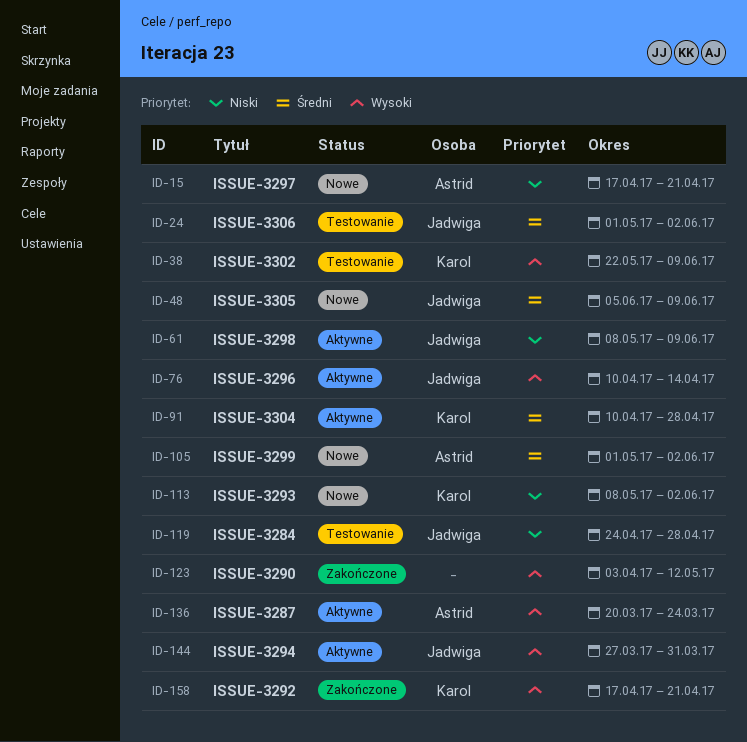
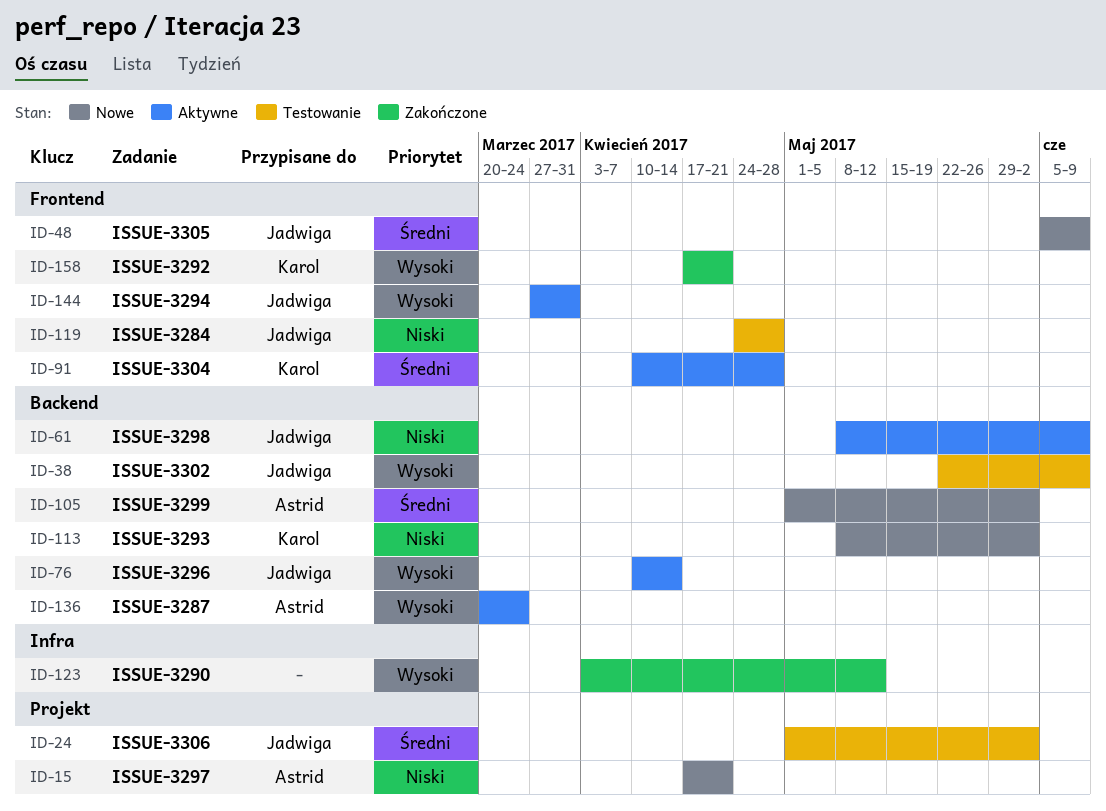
ID-38, owner: Karol -> Jadwiga

